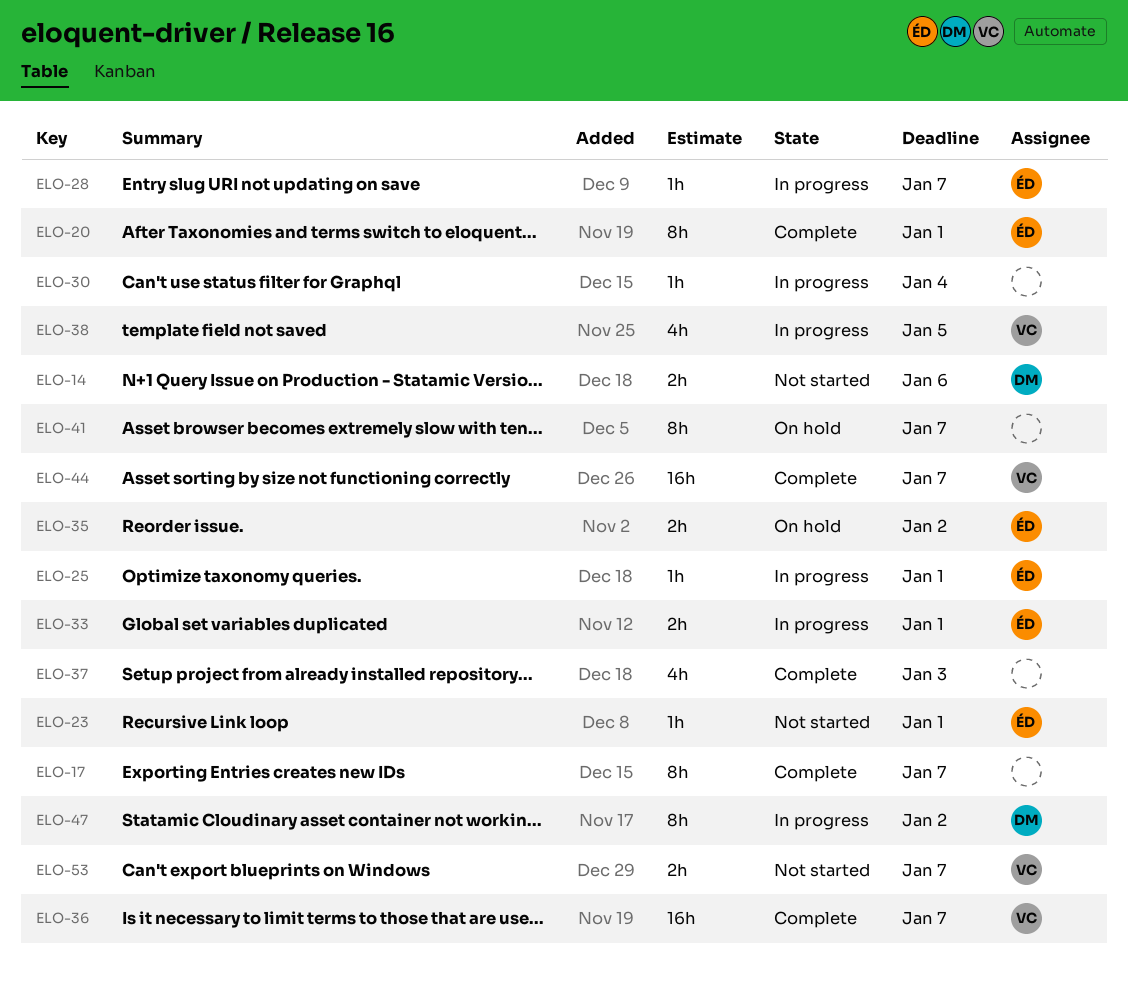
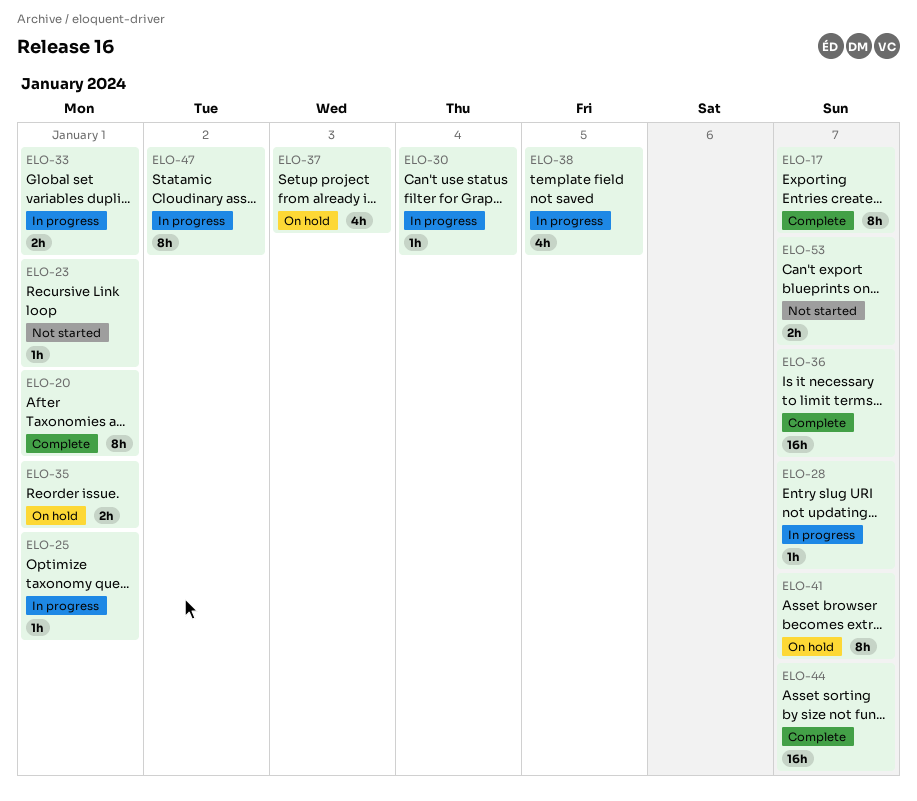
ELO-14: present -> none
ELO-35, due: Jan 2 -> Jan 1
ELO-37, status: Complete -> On hold

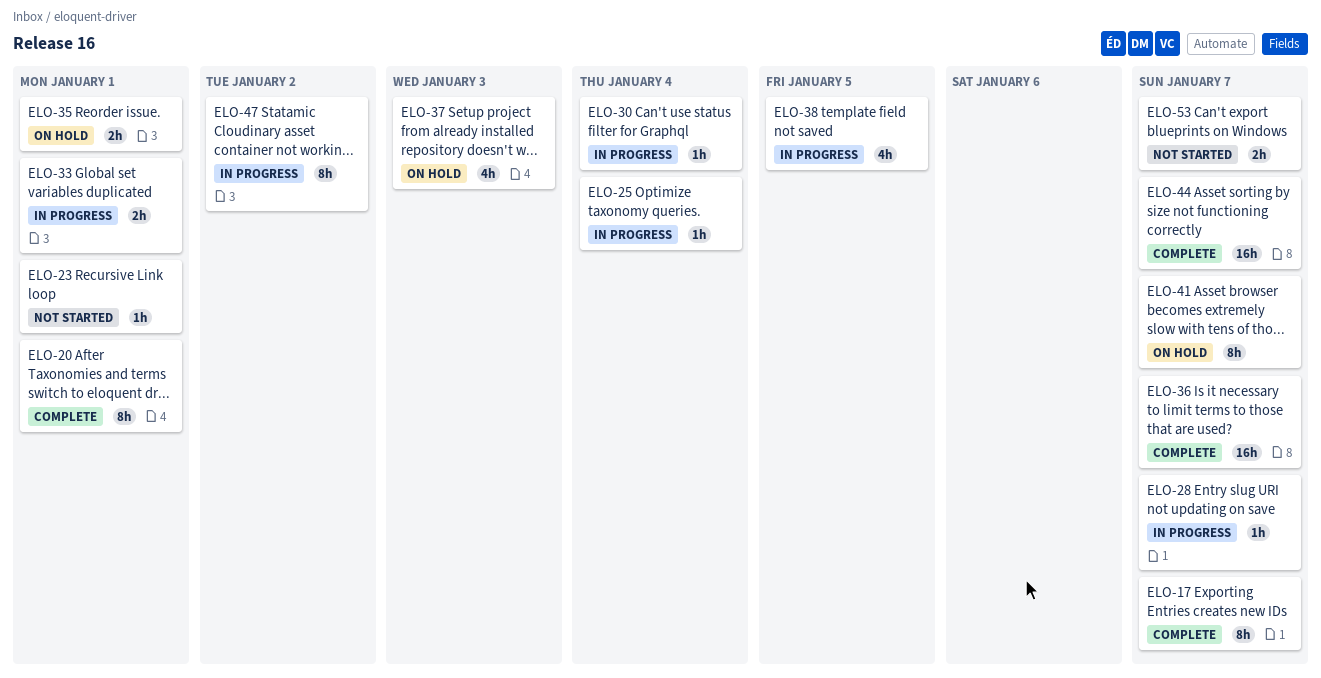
ELO-25, due: Jan 1 -> Jan 4

